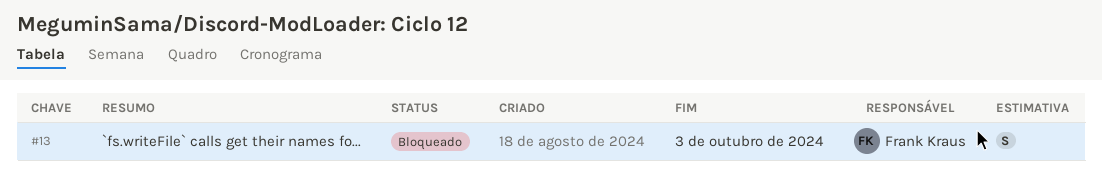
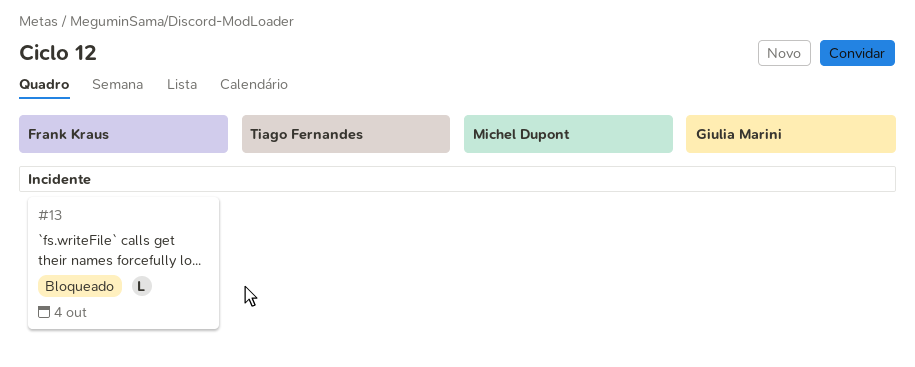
#13, estimate: S -> L
#13, due: Oct 3 -> Oct 4

